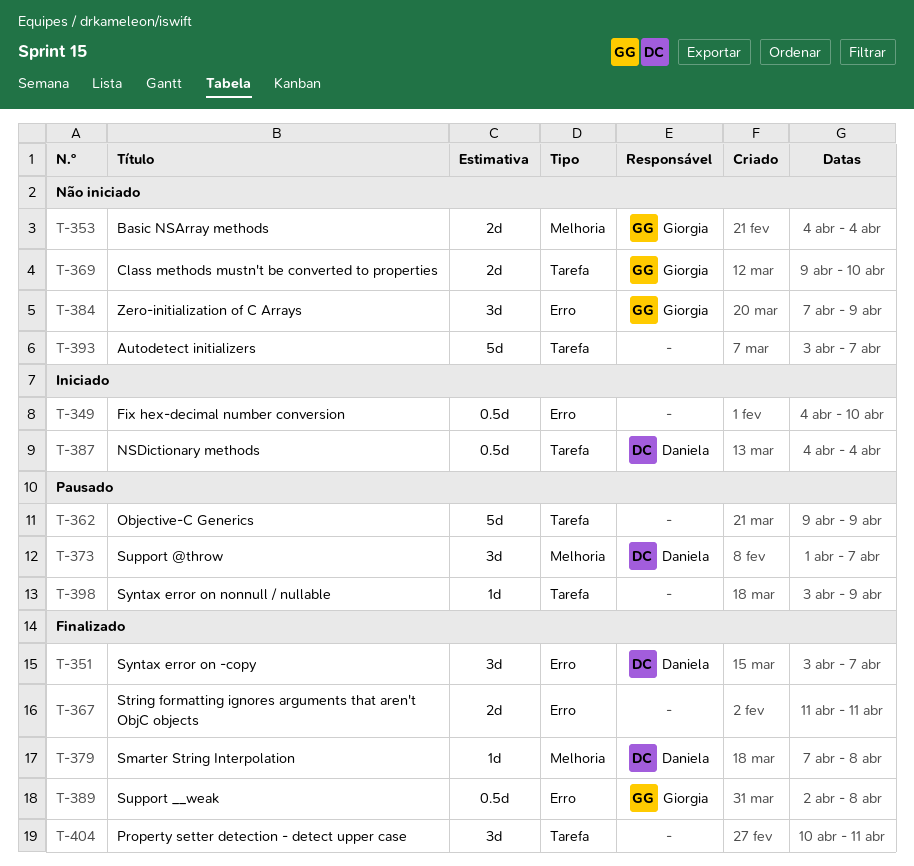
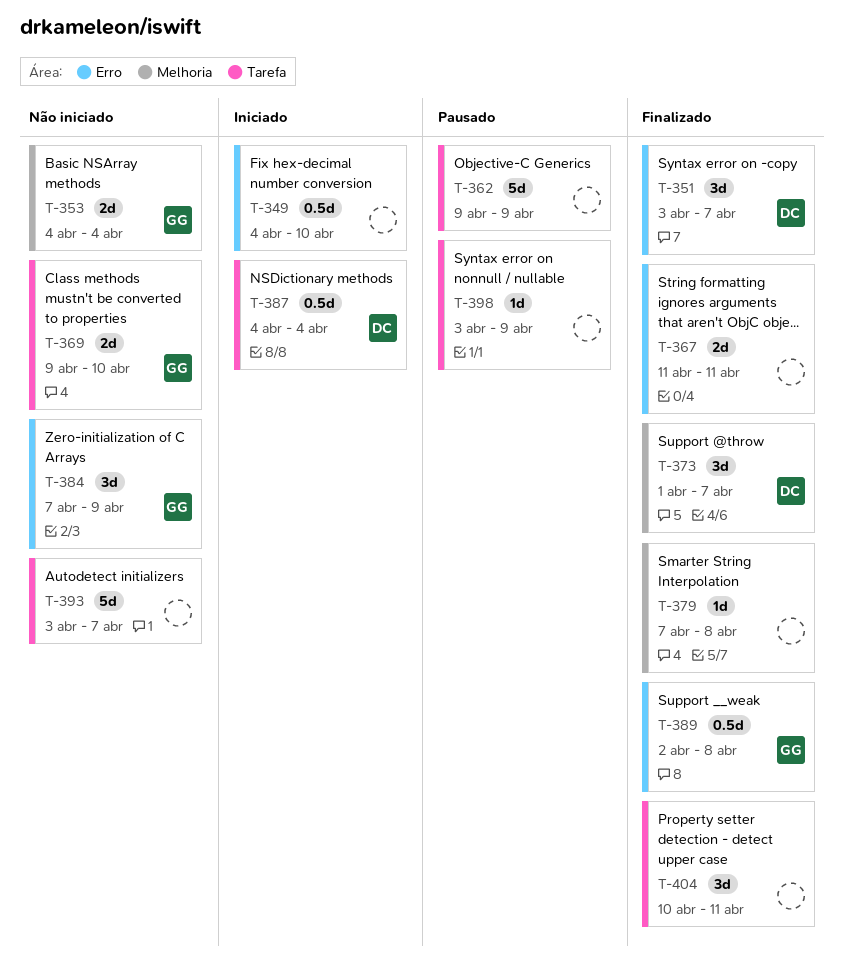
T-373, status: Pausado -> Finalizado
T-379, owner: Daniela -> none

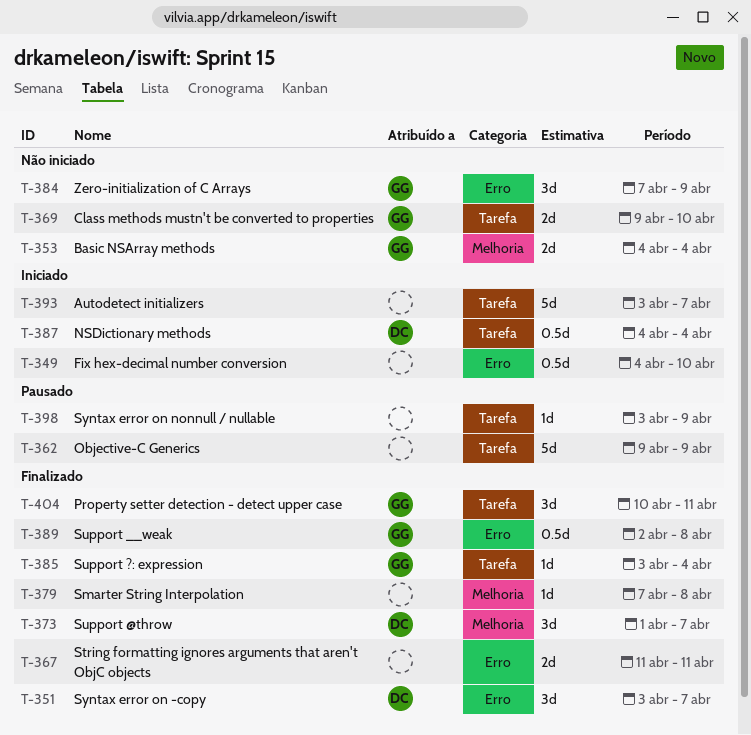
T-385: none -> present
T-393, status: Não iniciado -> Iniciado
T-404, owner: none -> GG

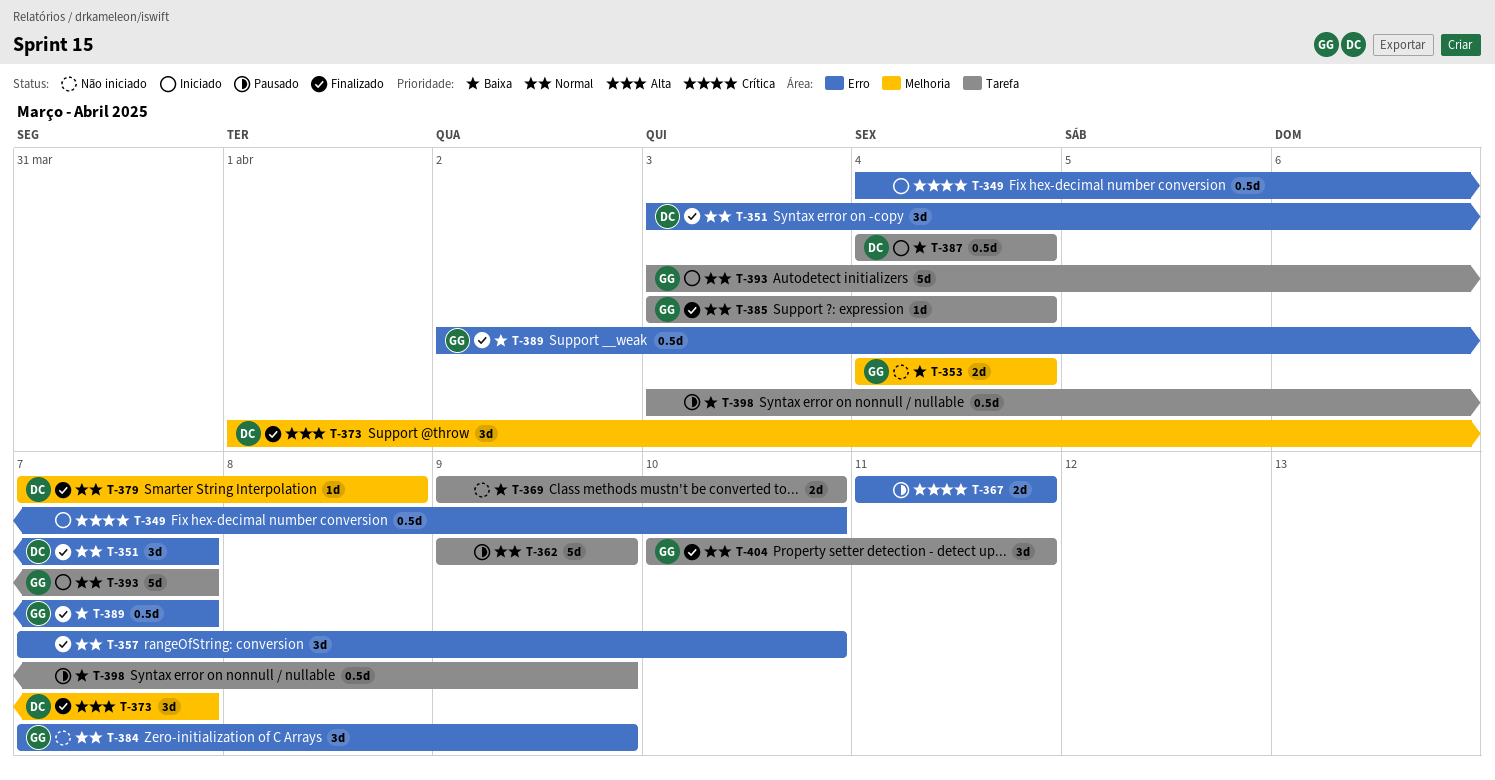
T-357: none -> present
T-367, status: Finalizado -> Pausado
T-369, owner: GG -> none
T-379, owner: none -> DC
T-389, due: Apr 8 -> Apr 7
T-393, owner: none -> GG
T-398, estimate: 1d -> 0.5d

